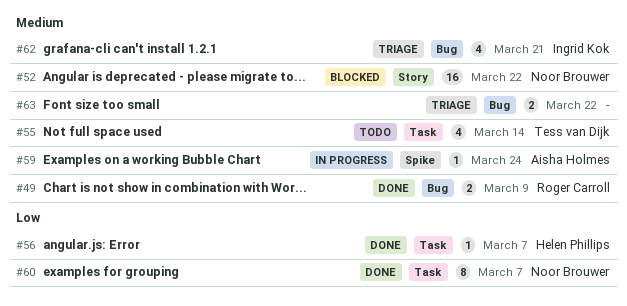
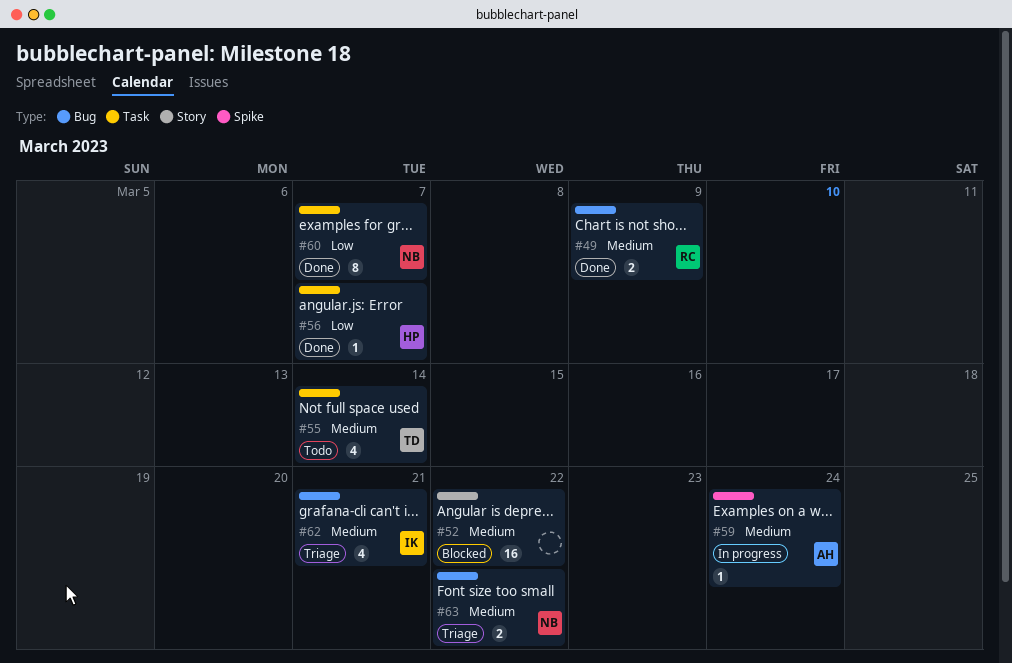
#52, owner: Noor Brouwer -> none
#63, owner: none -> Noor Brouwer

